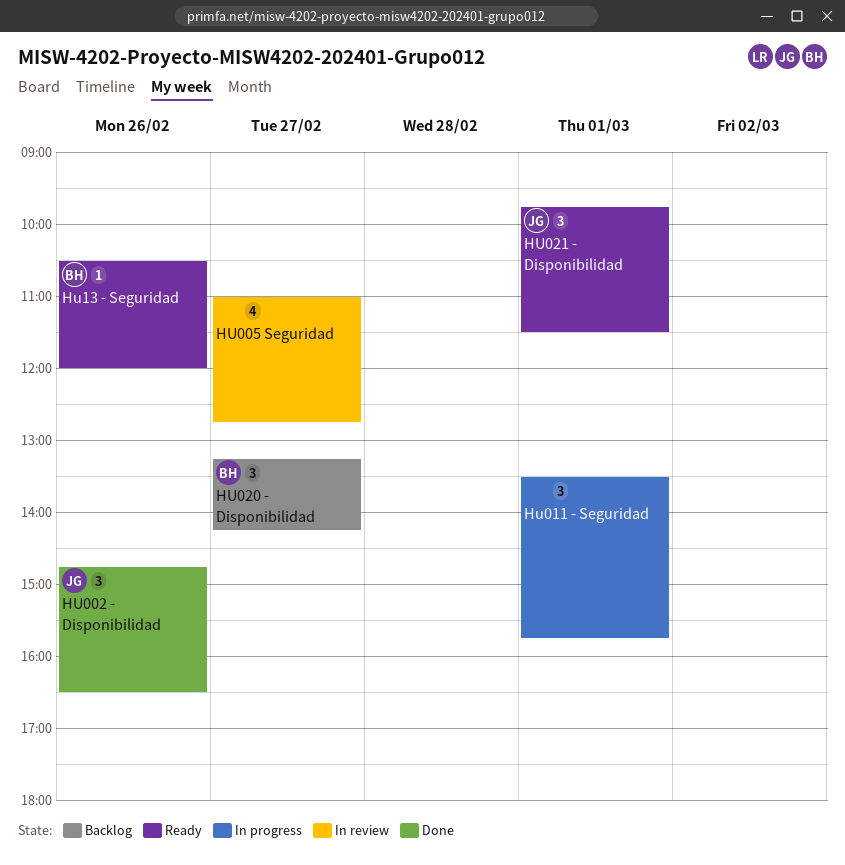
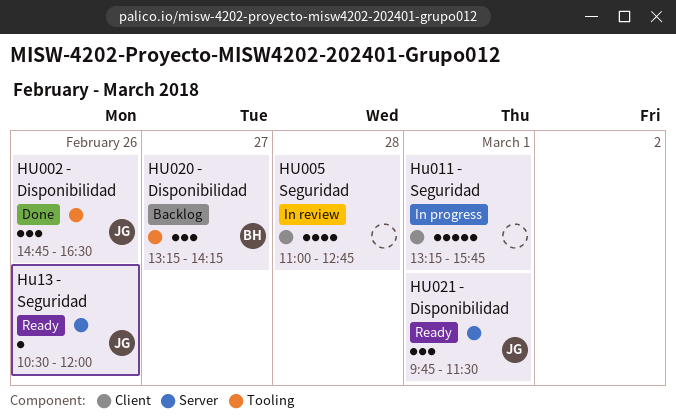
HU005 Seguridad, day: Feb 27 -> Feb 28
Hu011 - Seguridad, estimate: 3 -> 5
Hu011 - Seguridad, begins: 13:30 -> 13:15
Hu13 - Seguridad, owner: BH -> JG

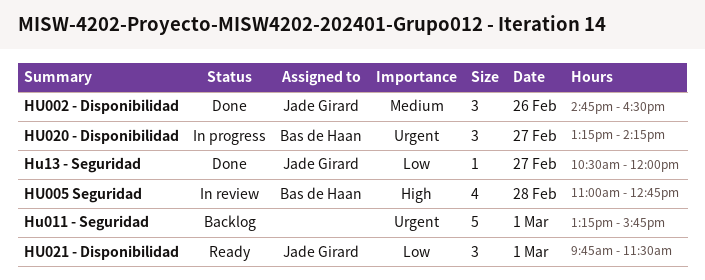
HU005 Seguridad, owner: none -> Bas de Haan
Hu011 - Seguridad, status: In progress -> Backlog
HU020 - Disponibilidad, status: Backlog -> In progress
Hu13 - Seguridad, status: Ready -> Done
Hu13 - Seguridad, day: Feb 26 -> Feb 27

